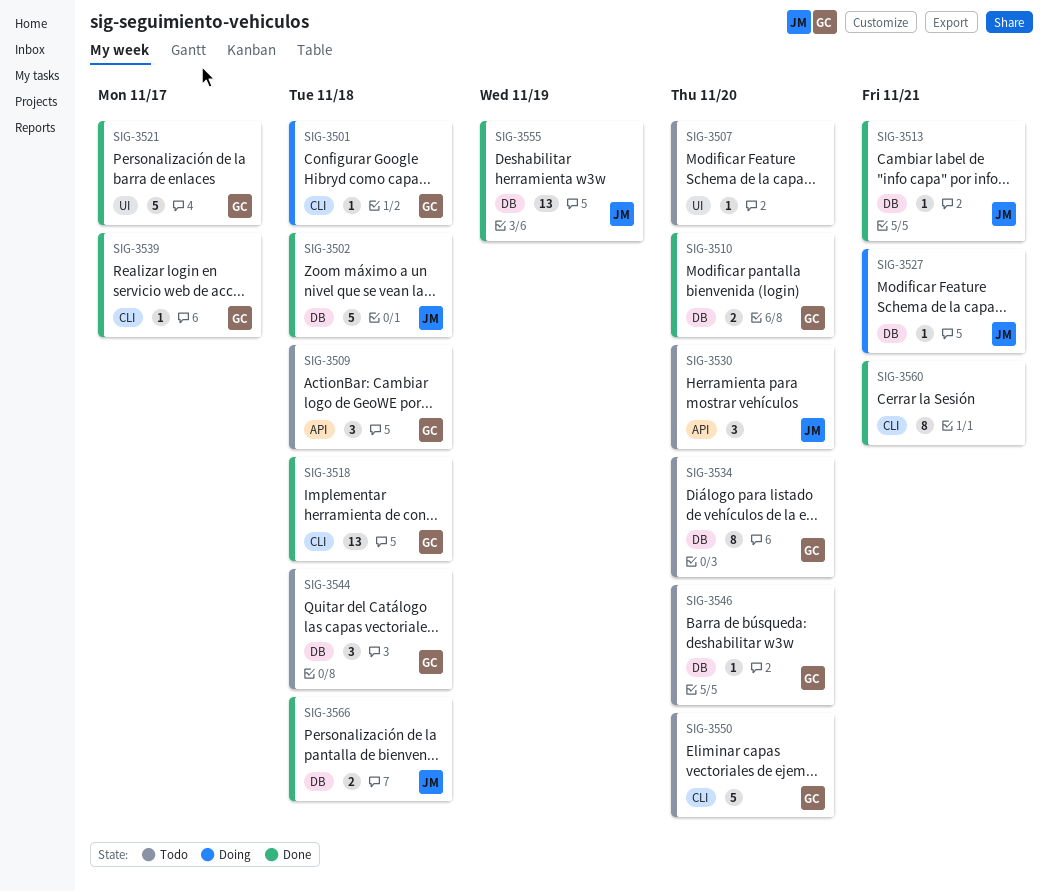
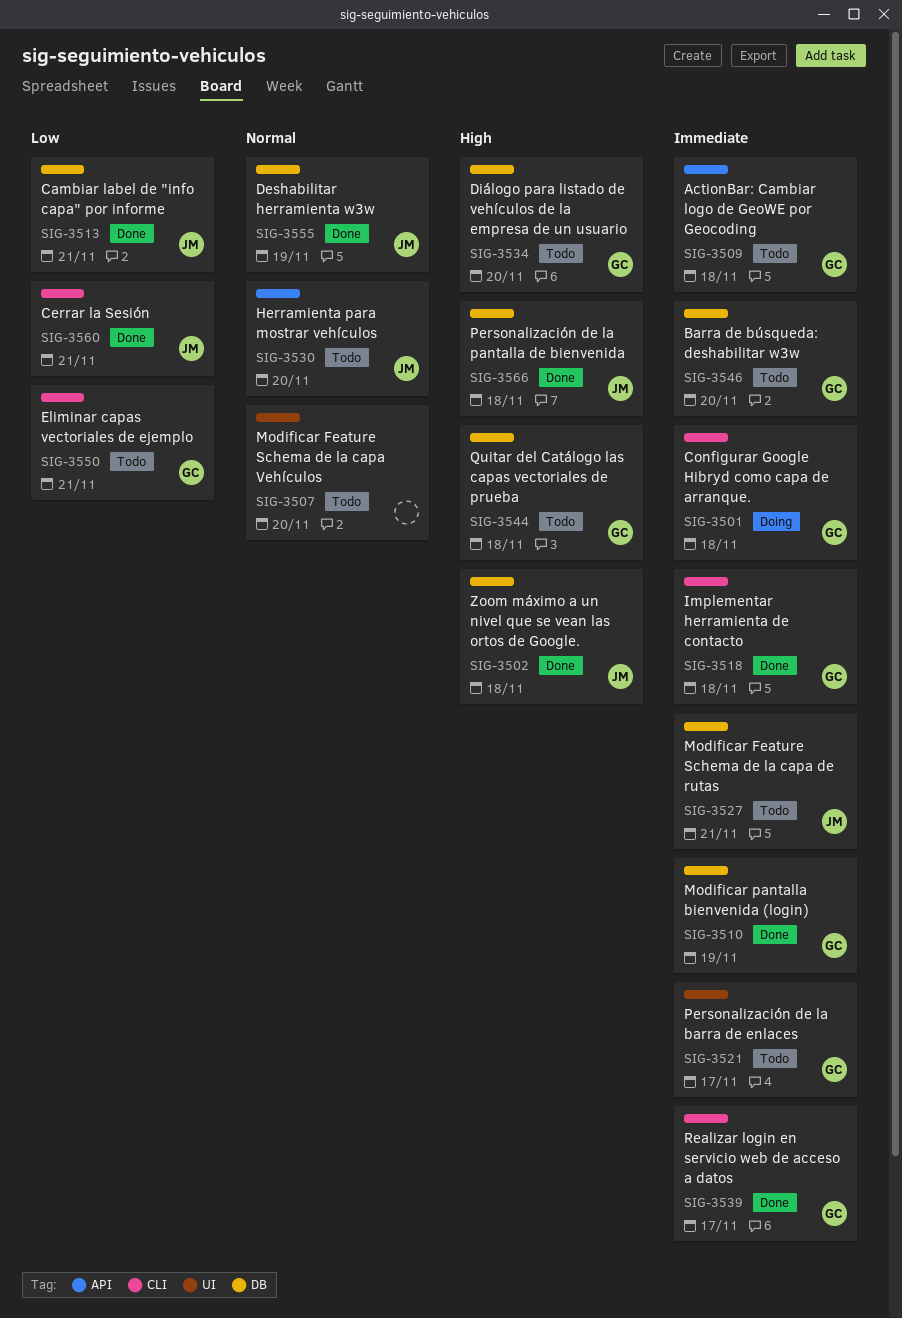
SIG-3510, due: Nov 20 -> Nov 19
SIG-3521, status: Done -> Todo
SIG-3527, status: Doing -> Todo
SIG-3550, due: Nov 20 -> Nov 21
SIG-3560, owner: none -> JM

